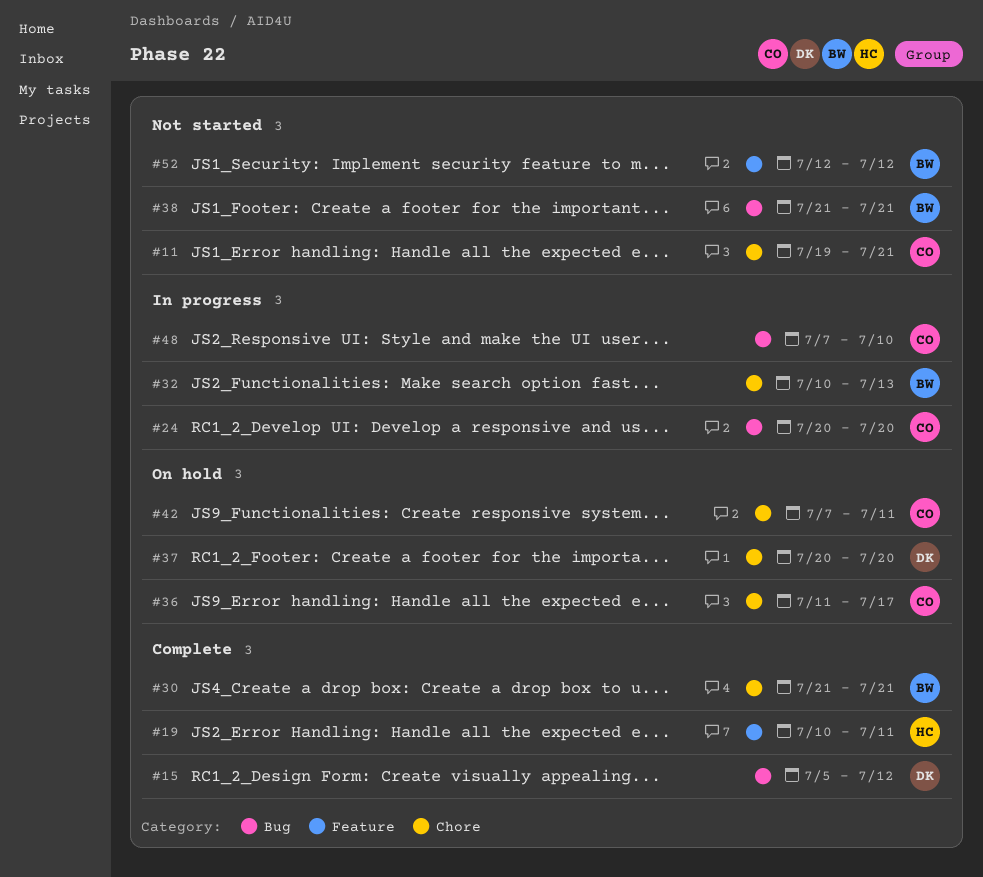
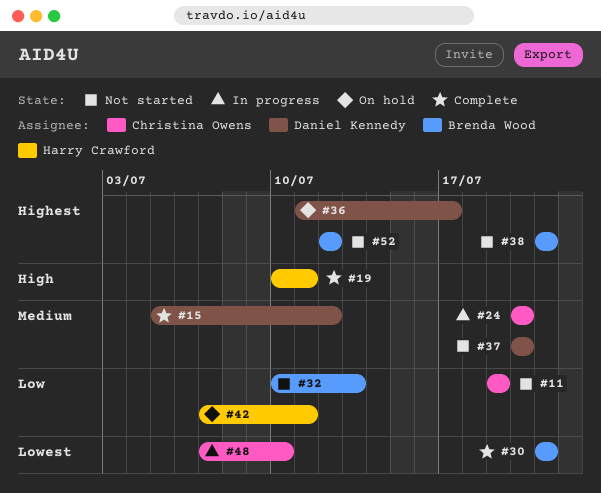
#11, due: Jul 21 -> Jul 19
#32, status: In progress -> Not started
#36, owner: Christina Owens -> Daniel Kennedy
#37, status: On hold -> Not started
#42, owner: Christina Owens -> Harry Crawford

